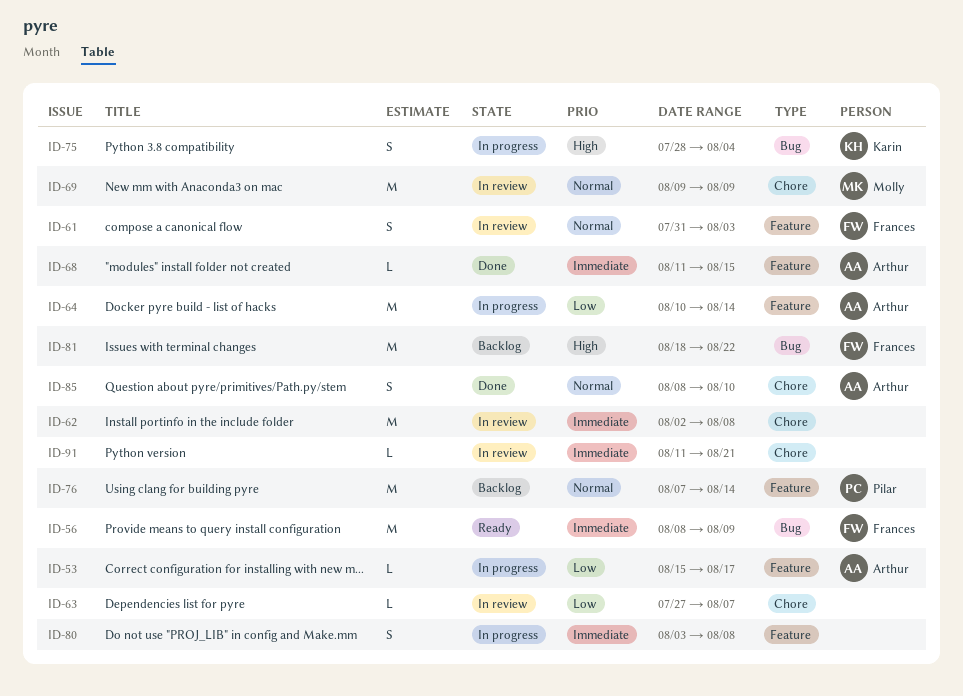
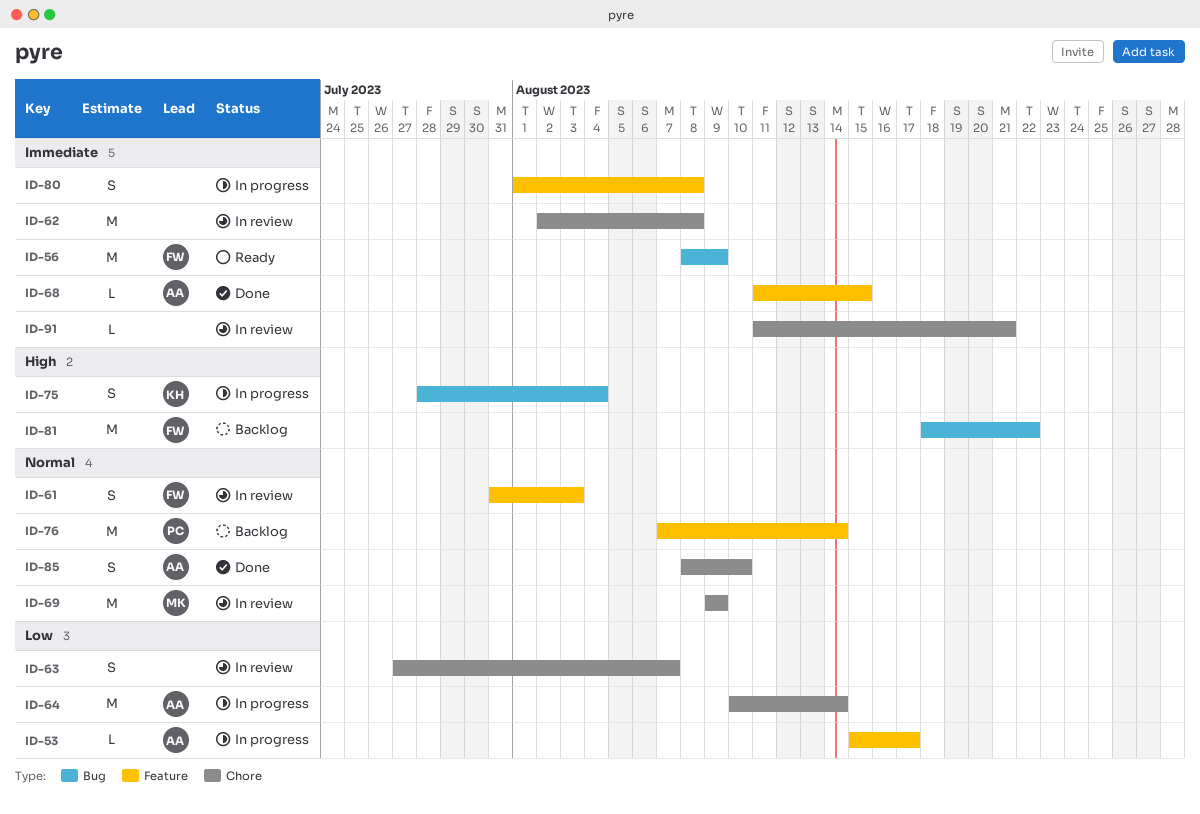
ID-63, estimate: L -> S
ID-64, label: Feature -> Chore
ID-80, start: Aug 3 -> Aug 1

